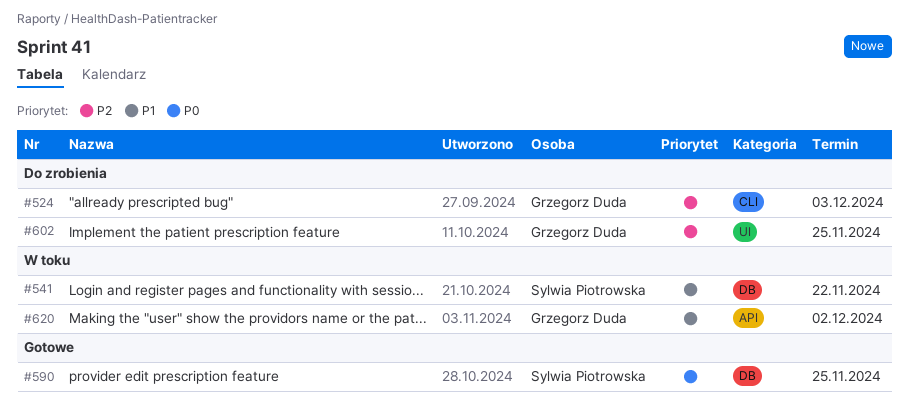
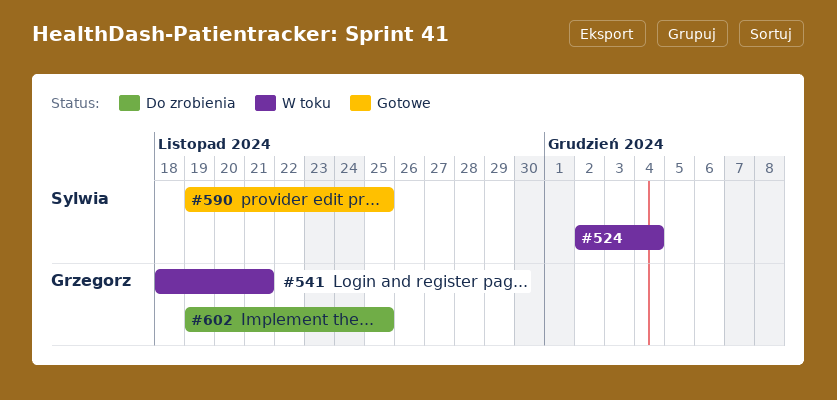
#524, status: Do zrobienia -> W toku
#524, owner: Grzegorz Duda -> Sylwia Piotrowska
#524, due: Dec 3 -> Dec 4
#541, owner: Sylwia Piotrowska -> Grzegorz Duda
#541, due: Nov 22 -> Nov 21
#620: present -> none

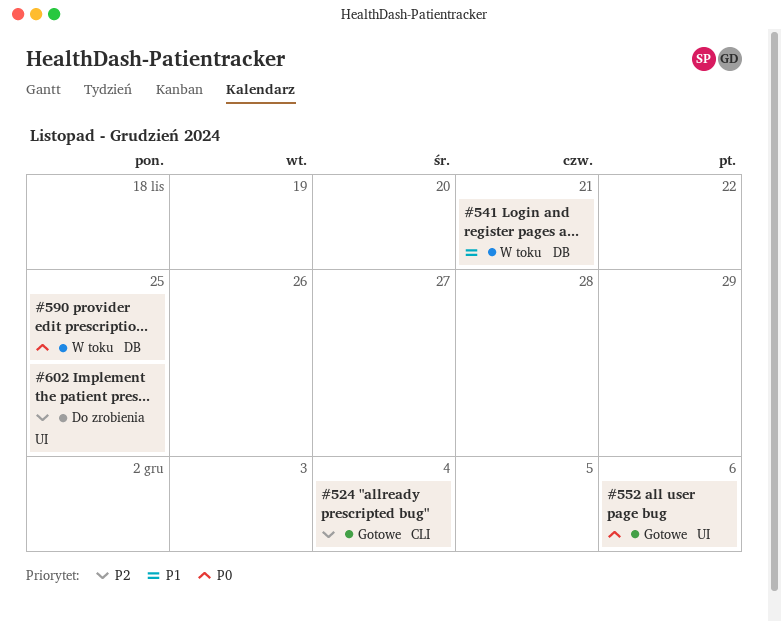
#524, status: W toku -> Gotowe
#552: none -> present
#590, status: Gotowe -> W toku

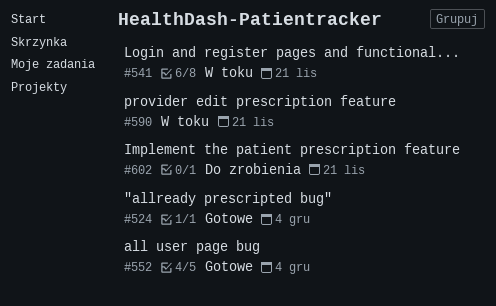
#552, due: Dec 6 -> Dec 4
#590, due: Nov 25 -> Nov 21
#602, due: Nov 25 -> Nov 21

